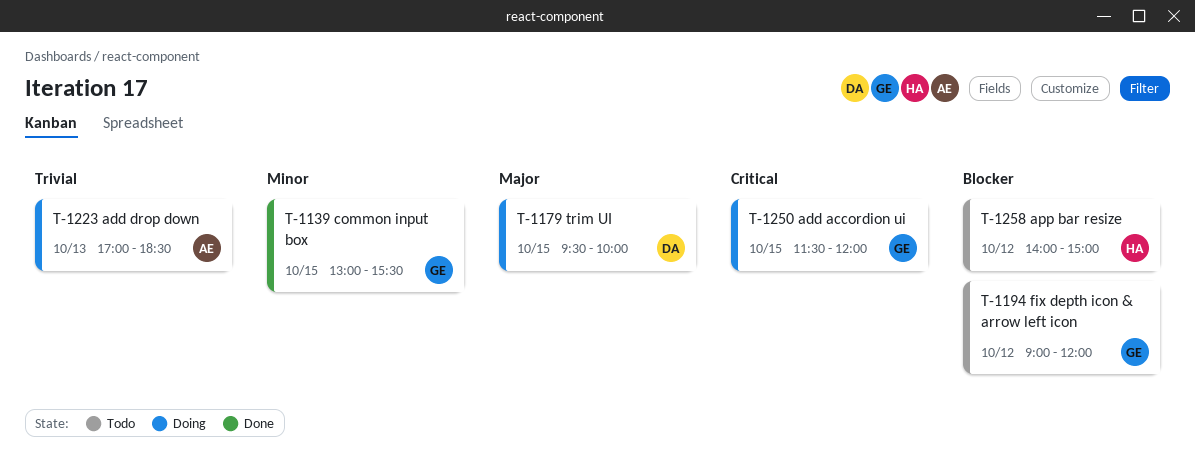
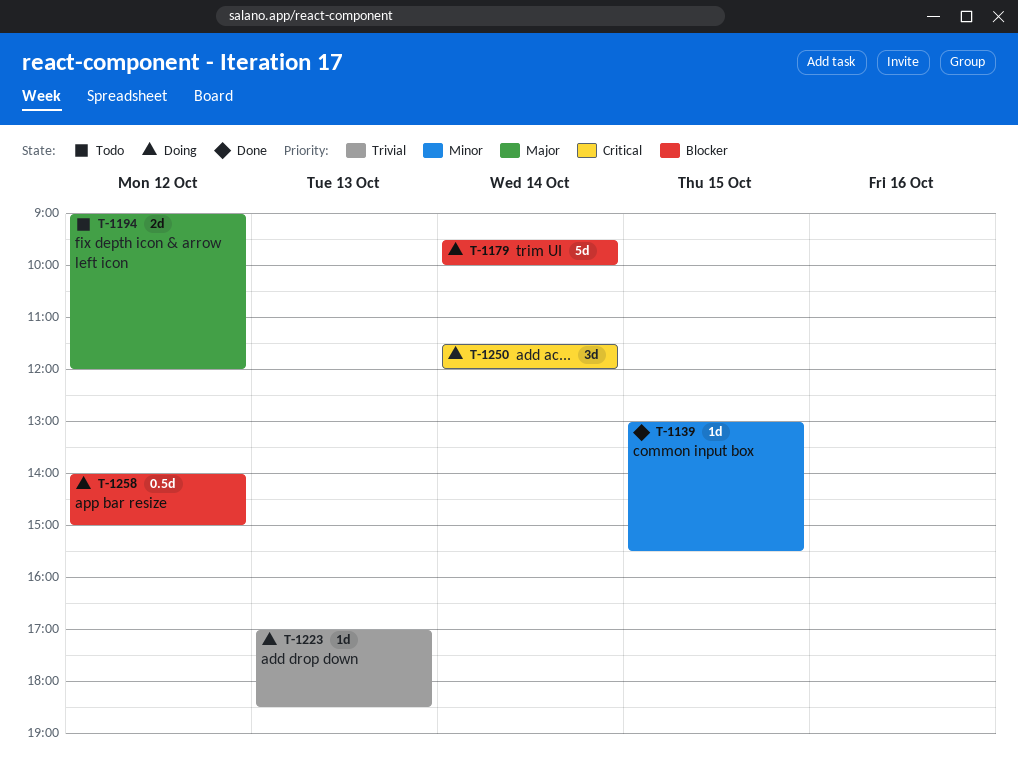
T-1179, priority: Major -> Blocker
T-1179, day: Oct 15 -> Oct 14
T-1194, priority: Blocker -> Major
T-1250, day: Oct 15 -> Oct 14
T-1258, status: Todo -> Doing

